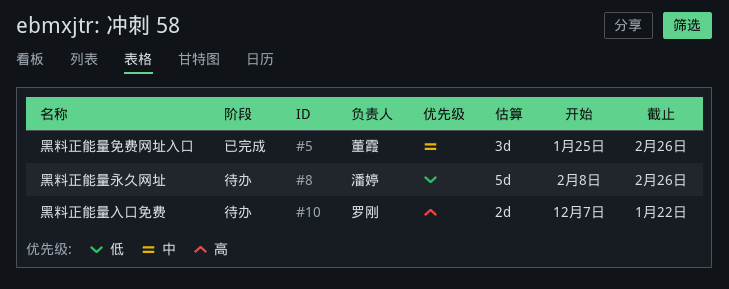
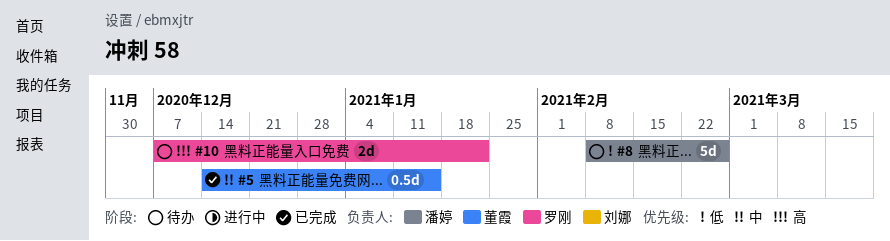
#5, estimate: 3d -> 0.5d
#5, start: Jan 25 -> Dec 14
#5, due: Feb 26 -> Jan 15

